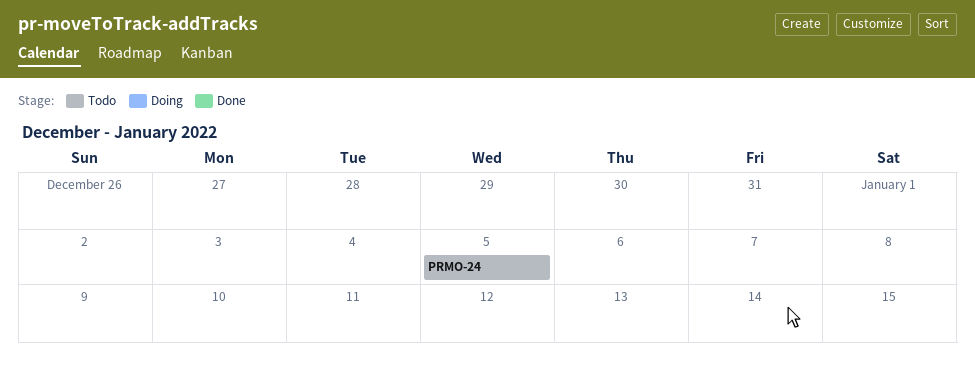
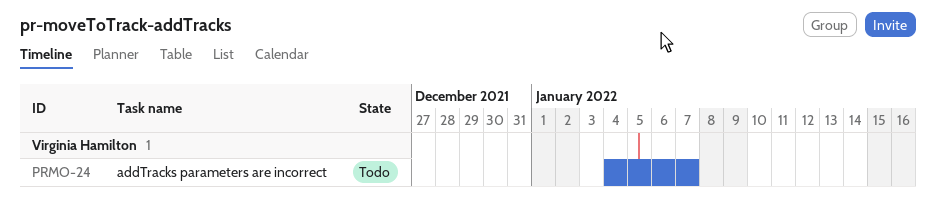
PRMO-24, due: Jan 5 -> Jan 7

